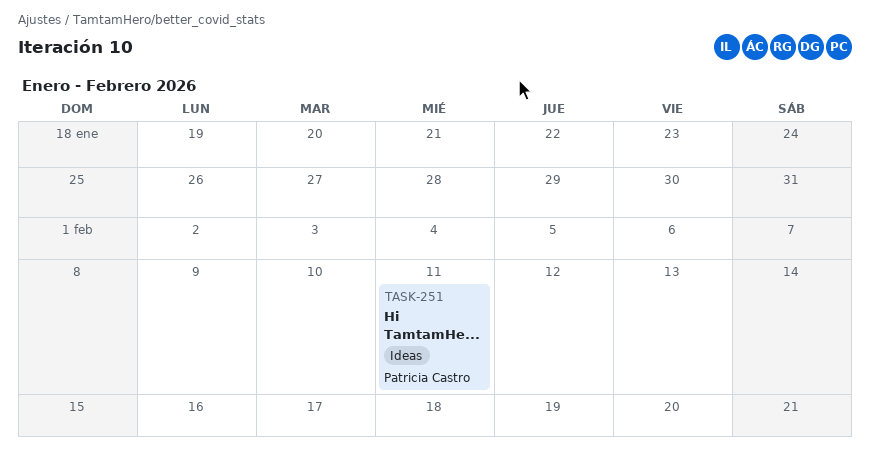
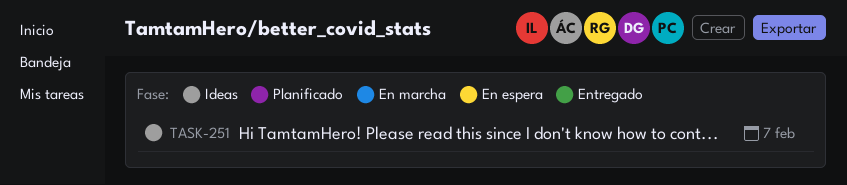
TASK-251, due: Feb 11 -> Feb 7

